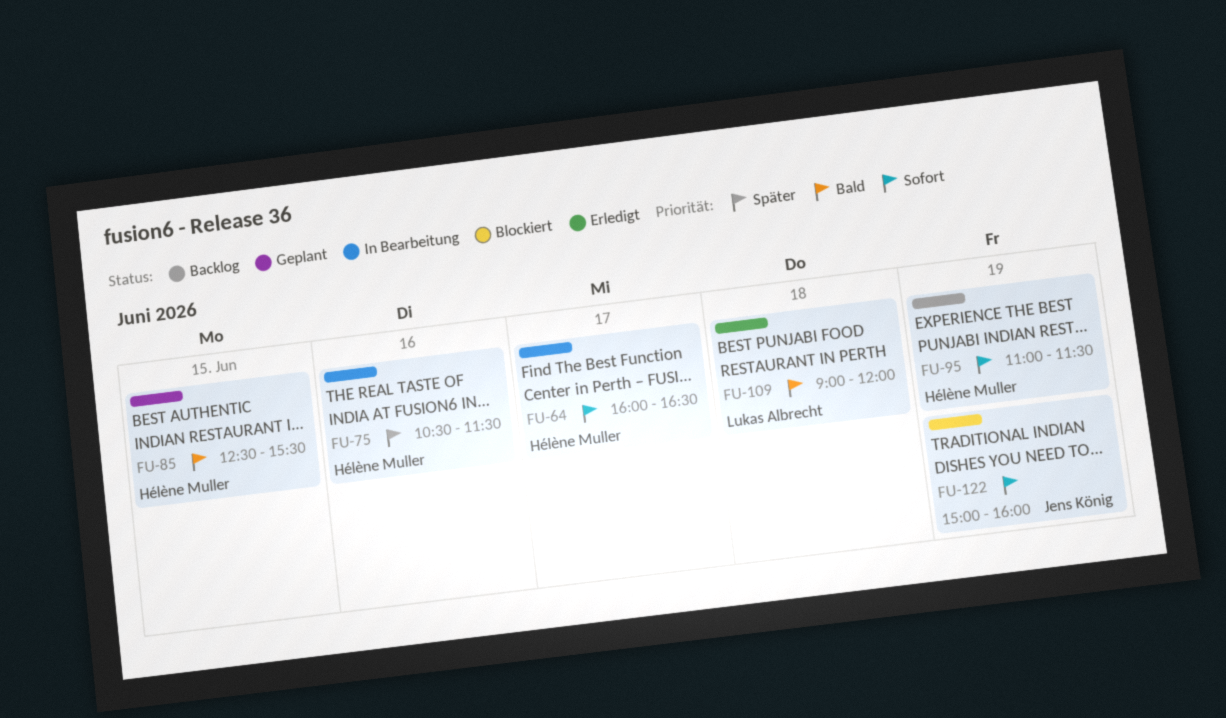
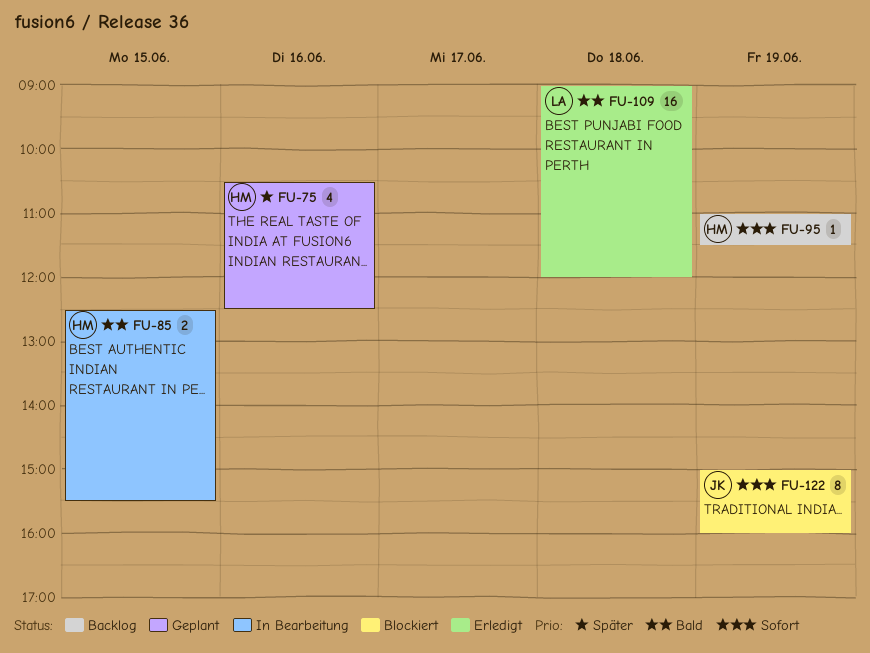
FU-64: present -> none
FU-75, status: In Bearbeitung -> Geplant
FU-75, ends: 11:30 -> 12:30
FU-85, status: Geplant -> In Bearbeitung

